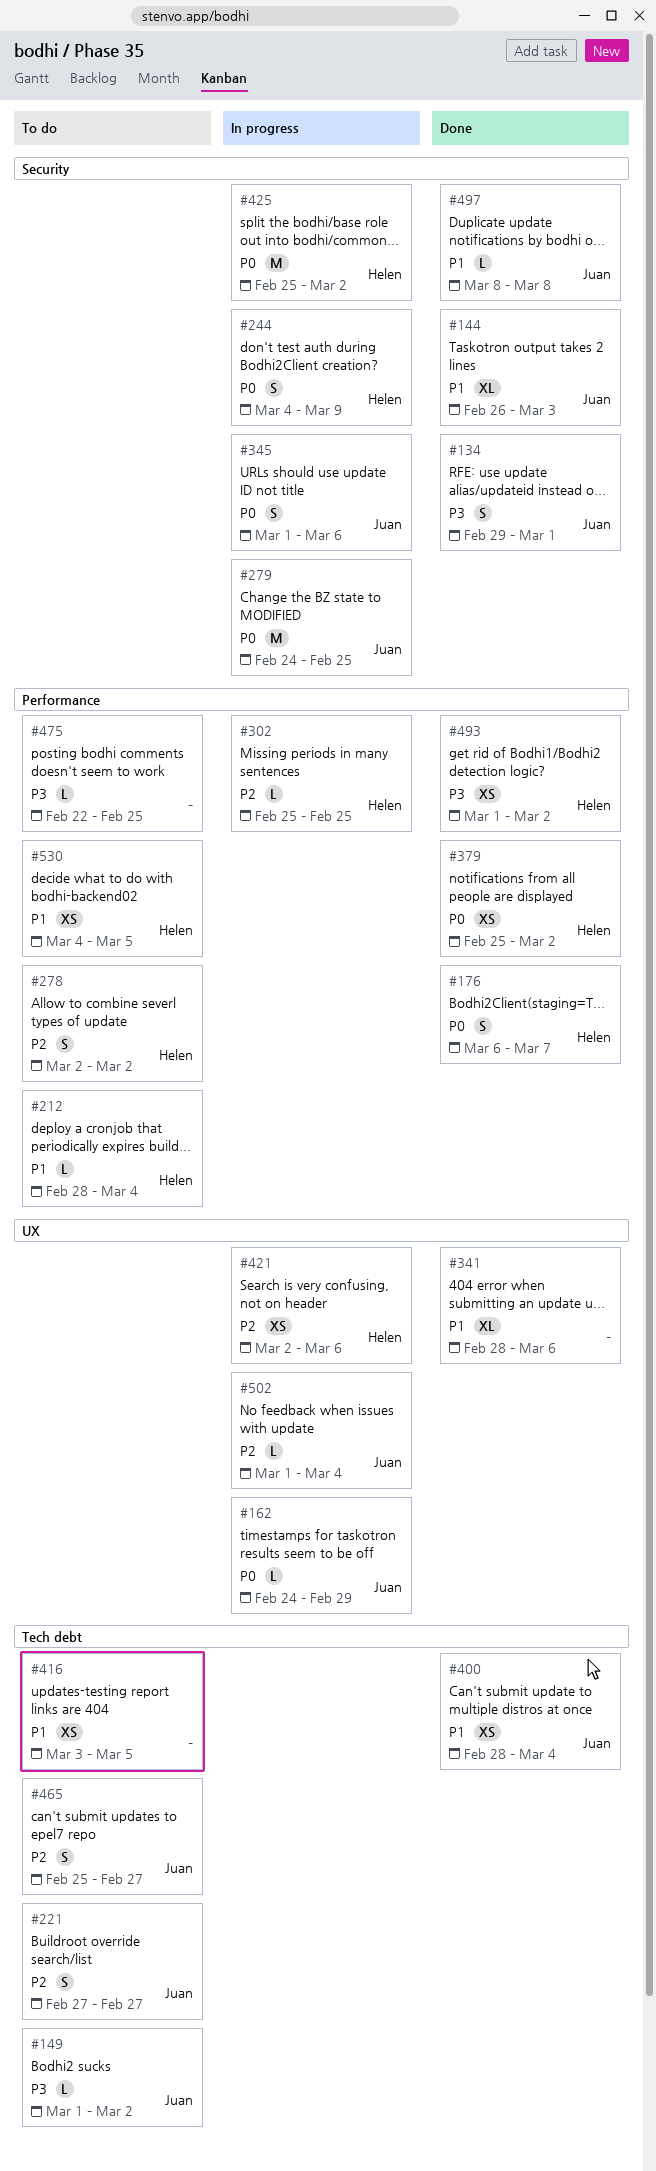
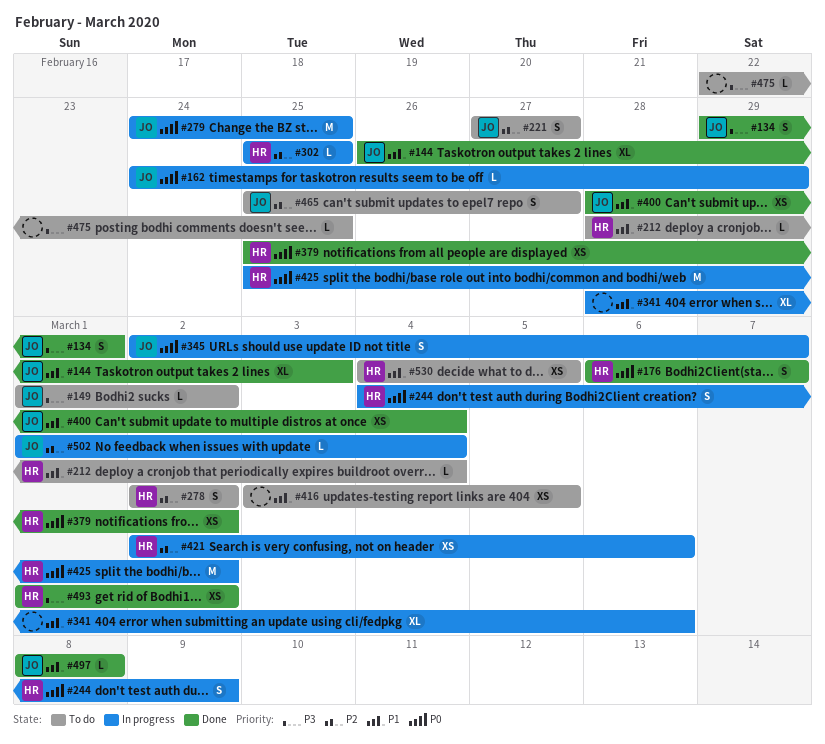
#341, status: Done -> In progress
#345, start: Mar 1 -> Mar 2
#345, due: Mar 6 -> Mar 7

